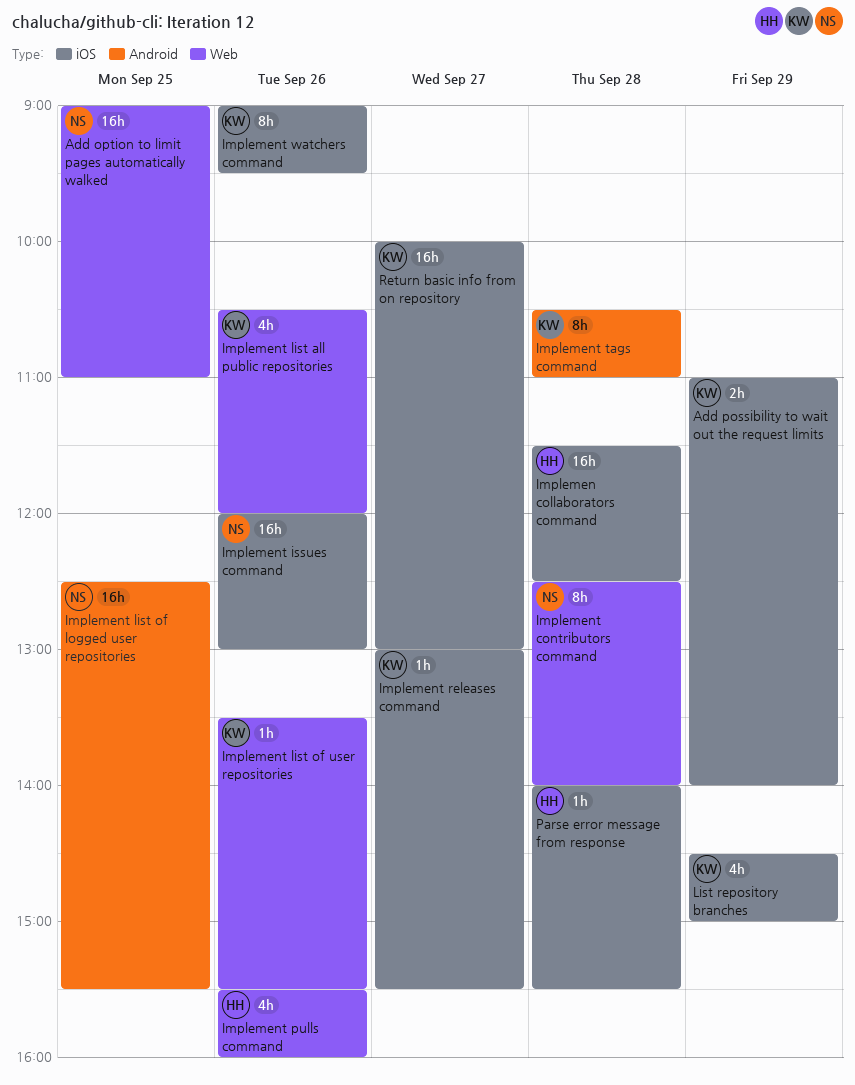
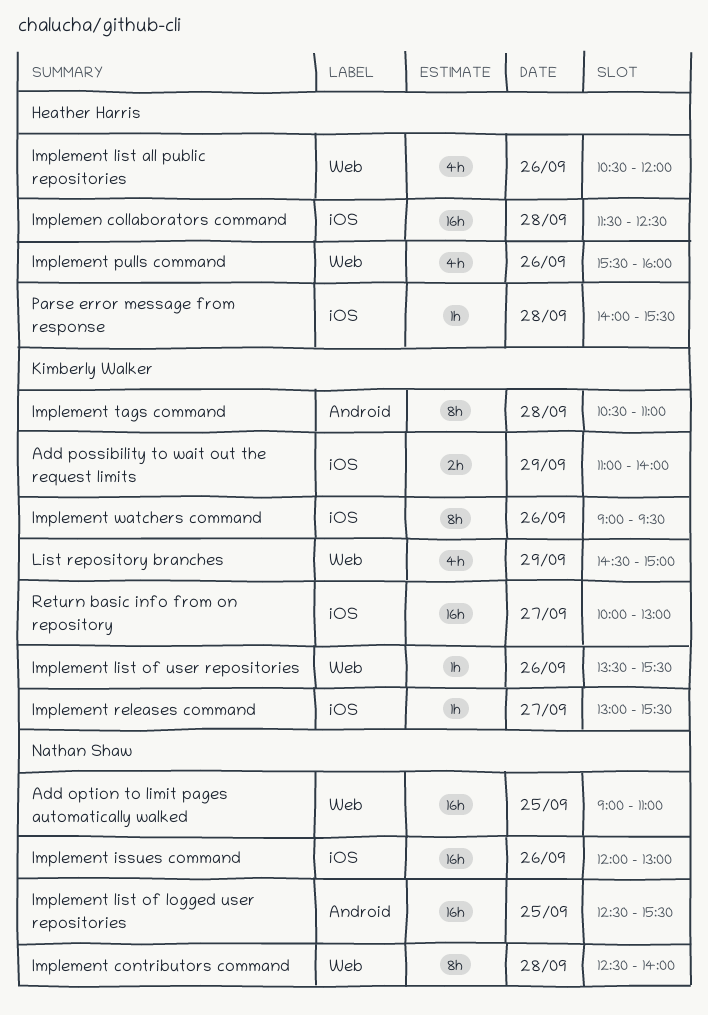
Implement list all public repositories, owner: Kimberly Walker -> Heather Harris
List repository branches, label: iOS -> Web

